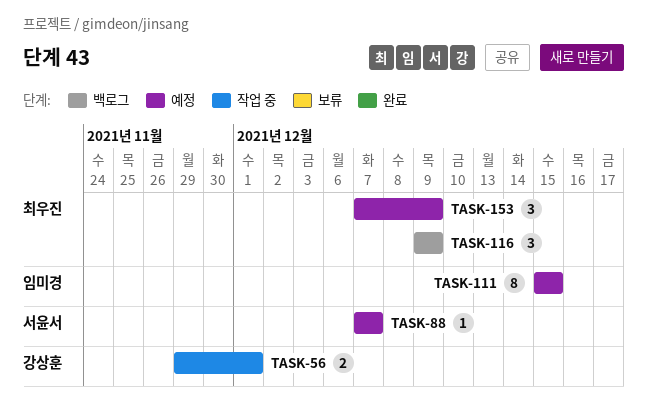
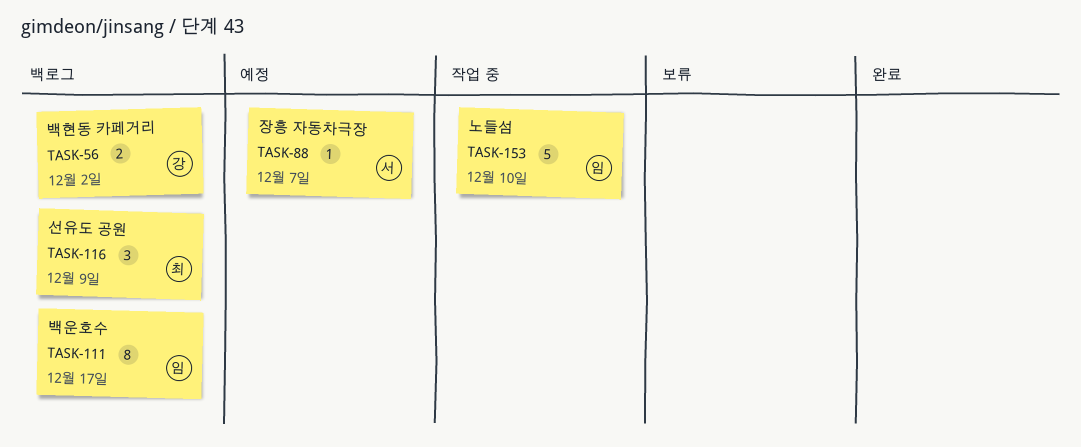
TASK-56, status: 작업 중 -> 백로그
TASK-56, due: Dec 1 -> Dec 2
TASK-111, status: 예정 -> 백로그
TASK-111, due: Dec 15 -> Dec 17
TASK-153, status: 예정 -> 작업 중
TASK-153, owner: 최우진 -> 임미경
TASK-153, estimate: 3 -> 5
TASK-153, due: Dec 9 -> Dec 10

